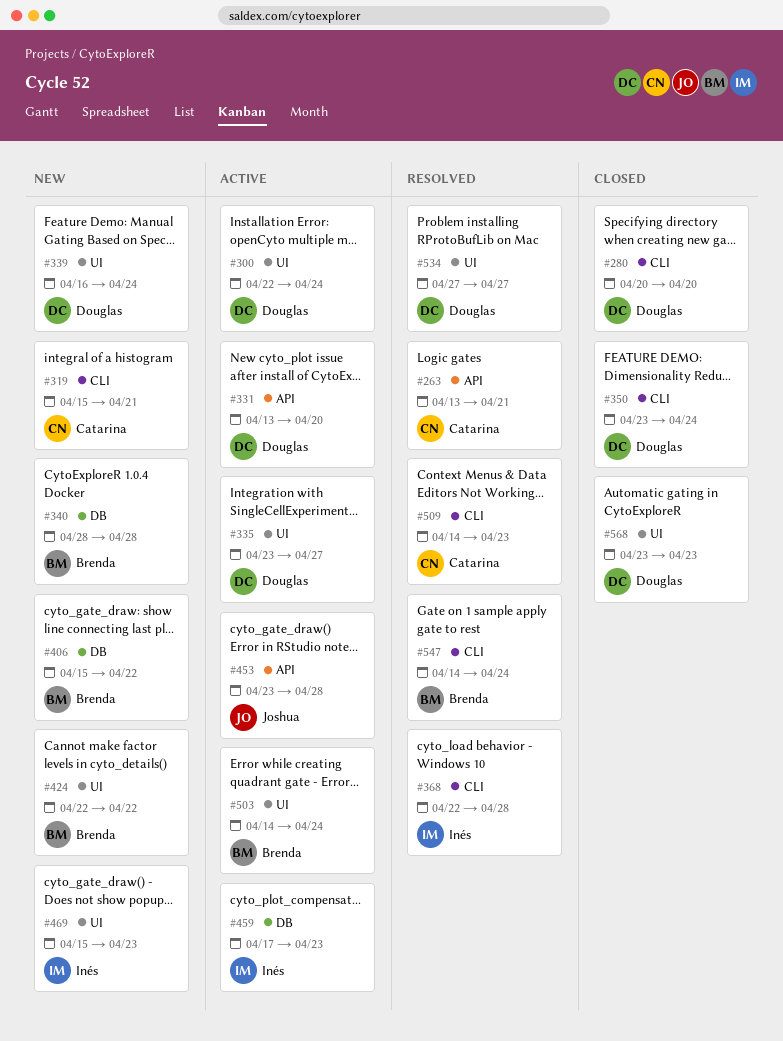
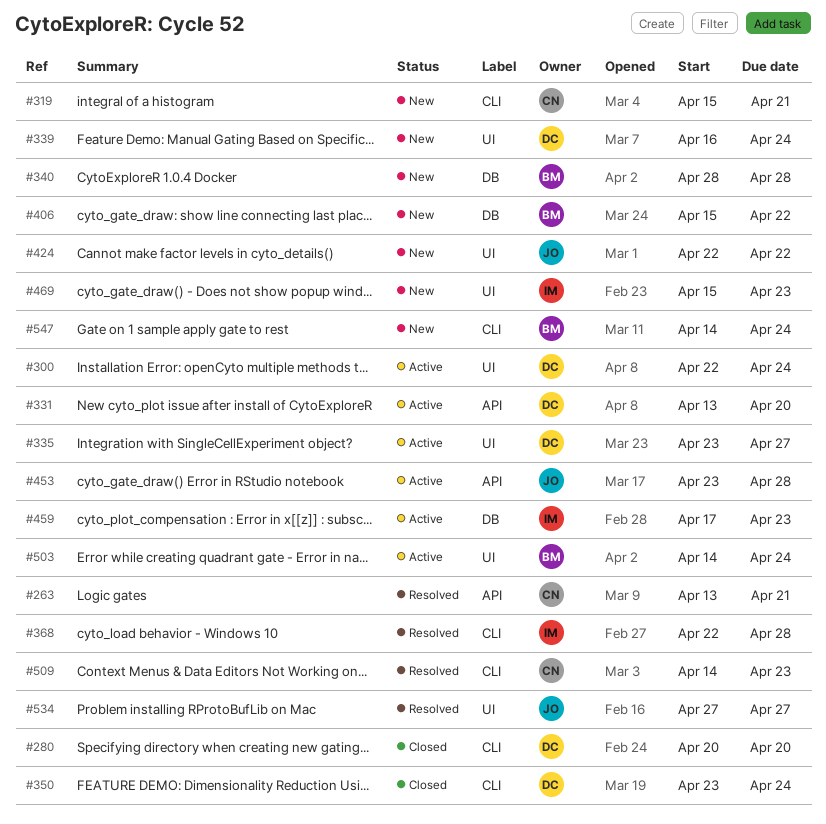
#424, owner: Brenda -> Joshua
#534, owner: Douglas -> Joshua
#547, status: Resolved -> New
#568: present -> none

